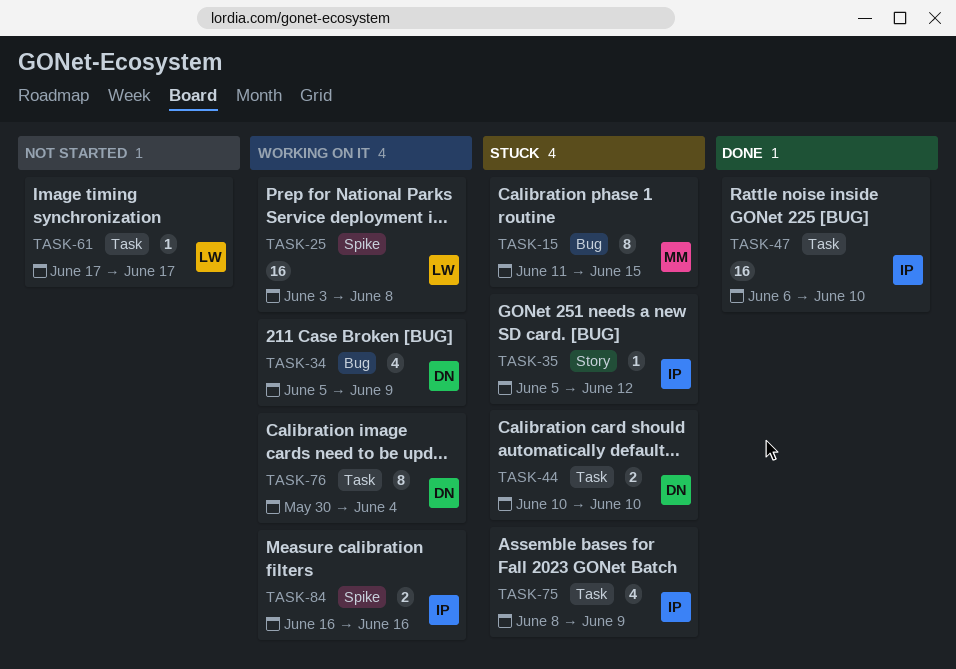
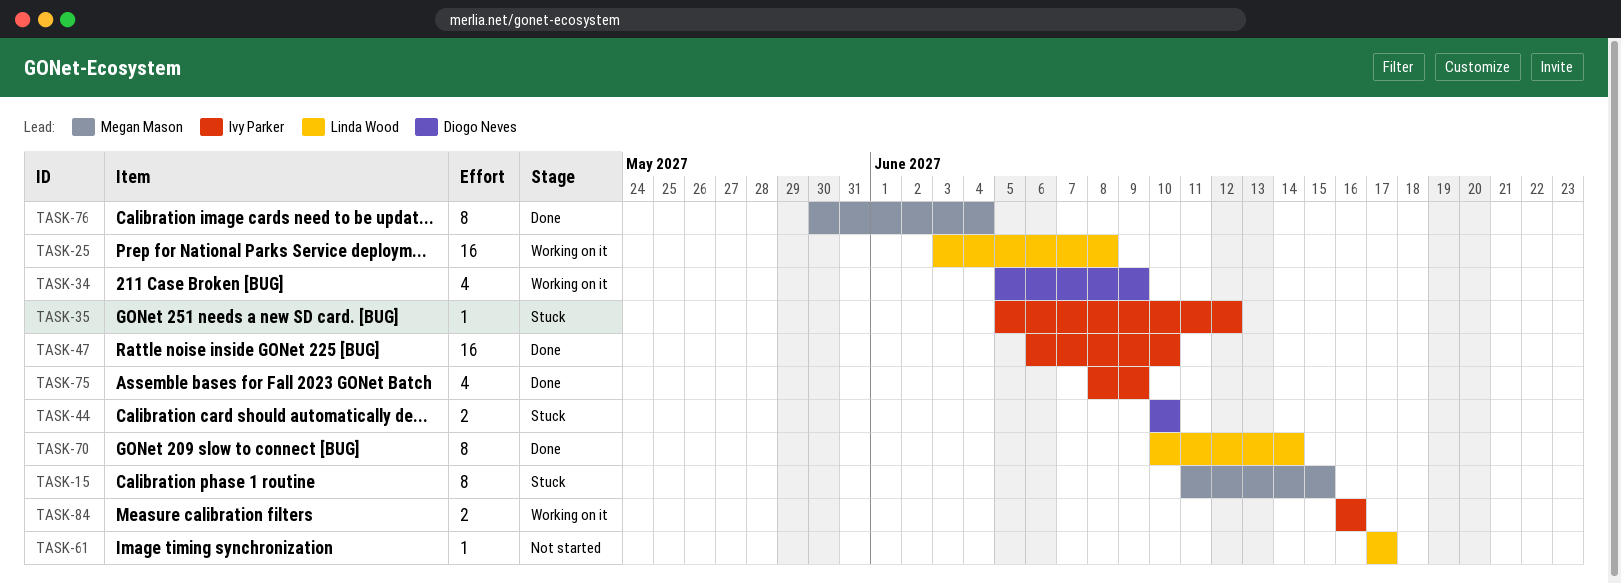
TASK-70: none -> present
TASK-75, status: Stuck -> Done
TASK-76, status: Working on it -> Done
TASK-76, owner: Diogo Neves -> Megan Mason

